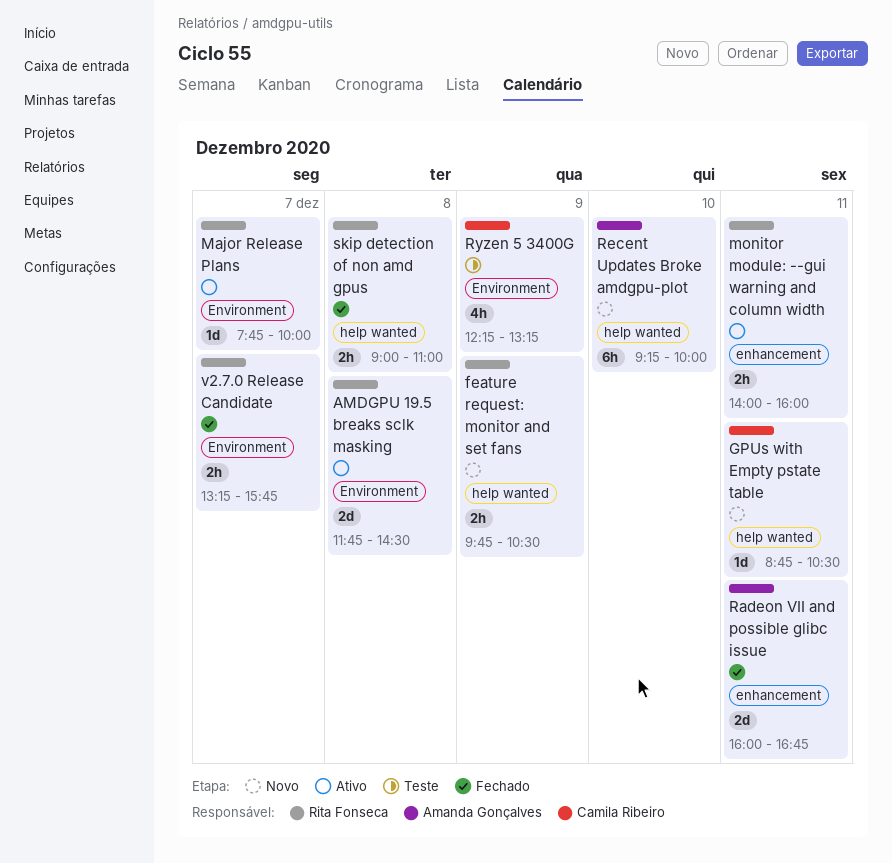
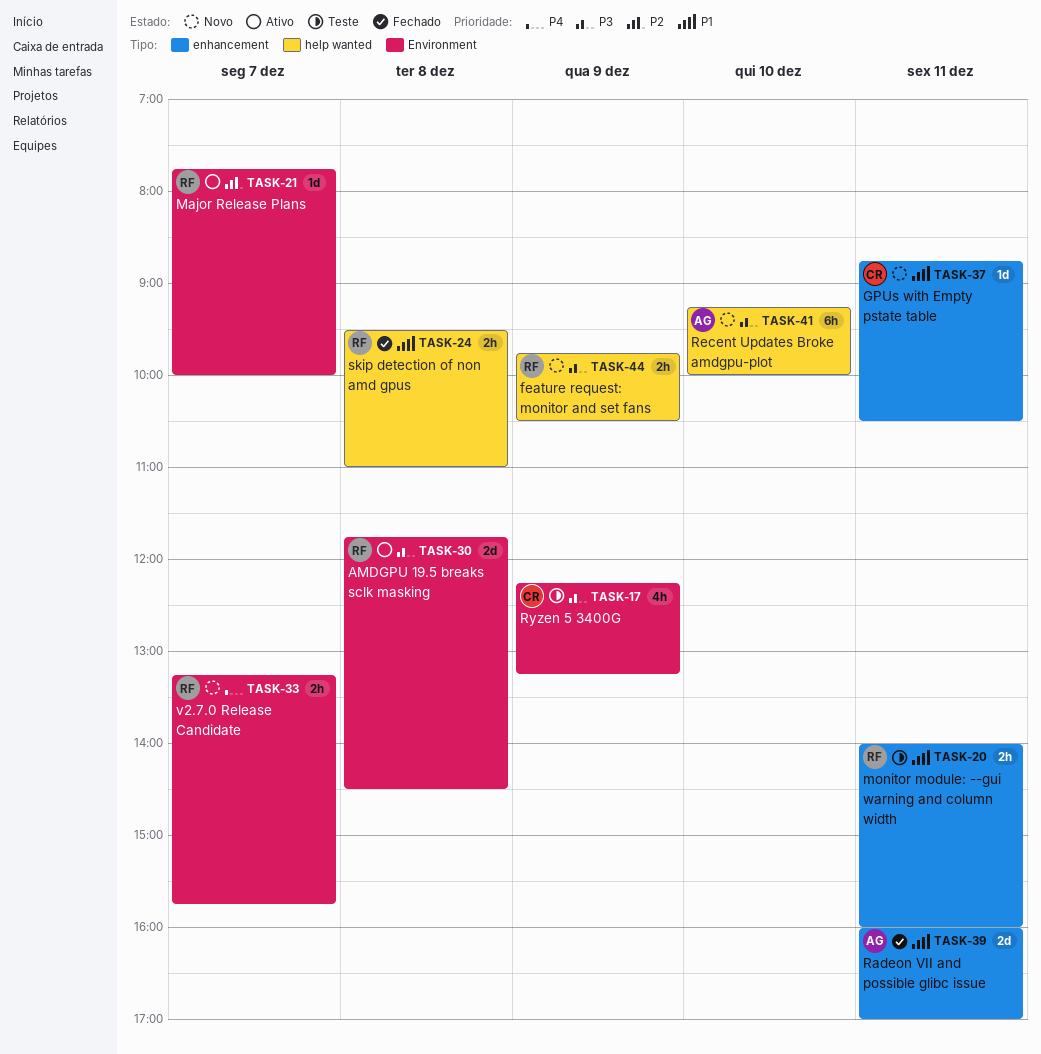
GPUs with Empty pstate table, label: help wanted -> enhancement
monitor module: --gui warning and column width, status: Ativo -> Teste
Radeon VII and possible glibc issue, ends: 16:45 -> 17:00
skip detection of non amd gpus, begins: 09:00 -> 09:30
v2.7.0 Release Candidate, status: Fechado -> Novo

